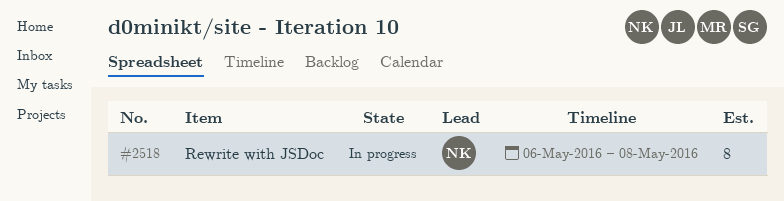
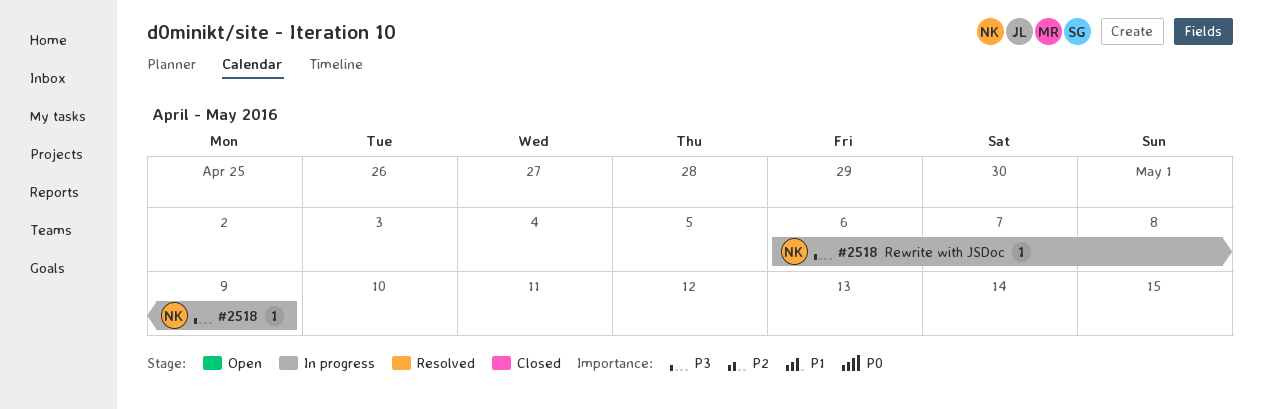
#2518, estimate: 8 -> 1
#2518, due: May 8 -> May 9

